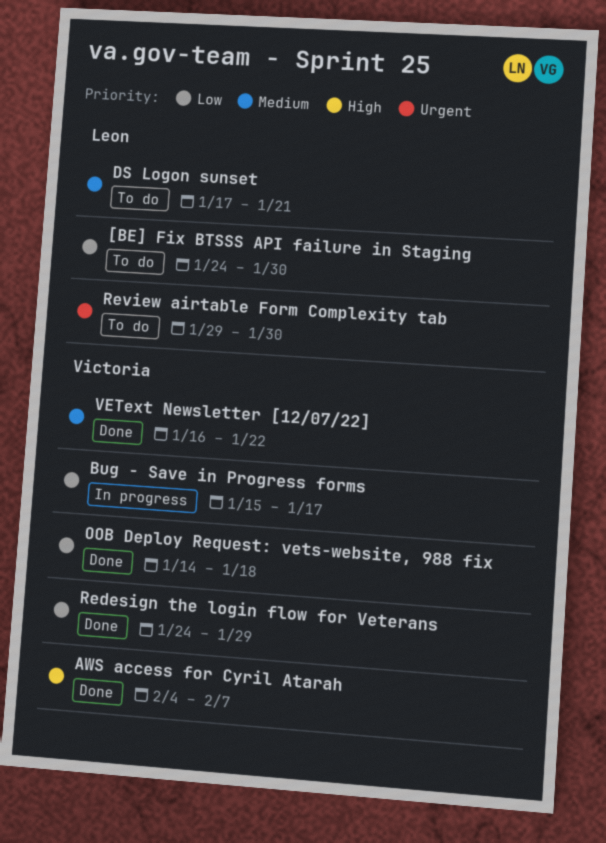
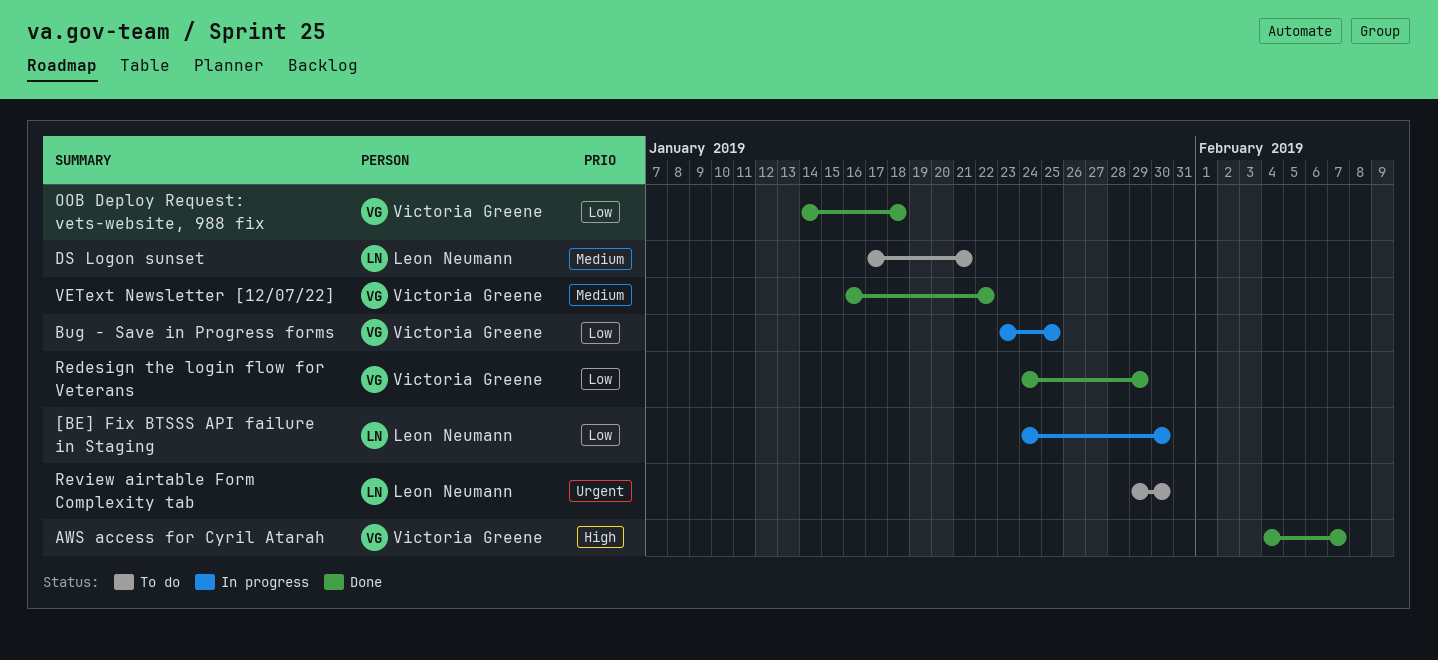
[BE] Fix BTSSS API failure in Staging, status: To do -> In progress
Bug - Save in Progress forms, start: Jan 15 -> Jan 23
Bug - Save in Progress forms, due: Jan 17 -> Jan 25

